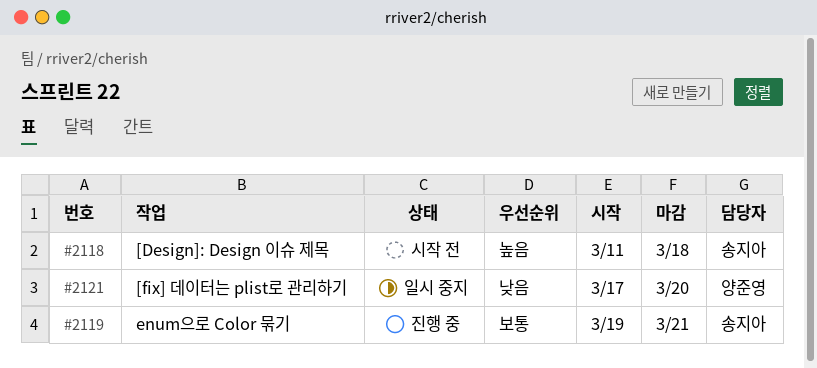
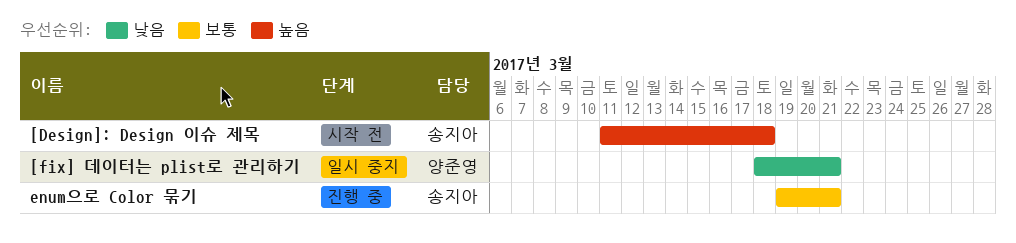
[fix] 데이터는 plist로 관리하기, start: Mar 17 -> Mar 18
[fix] 데이터는 plist로 관리하기, due: Mar 20 -> Mar 21

